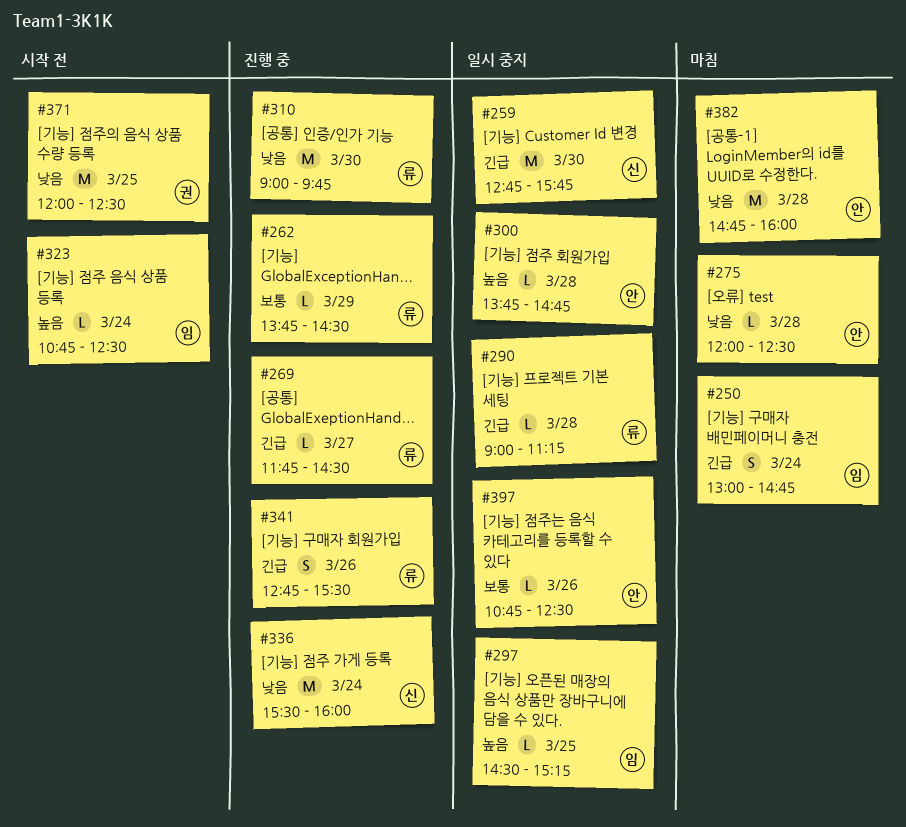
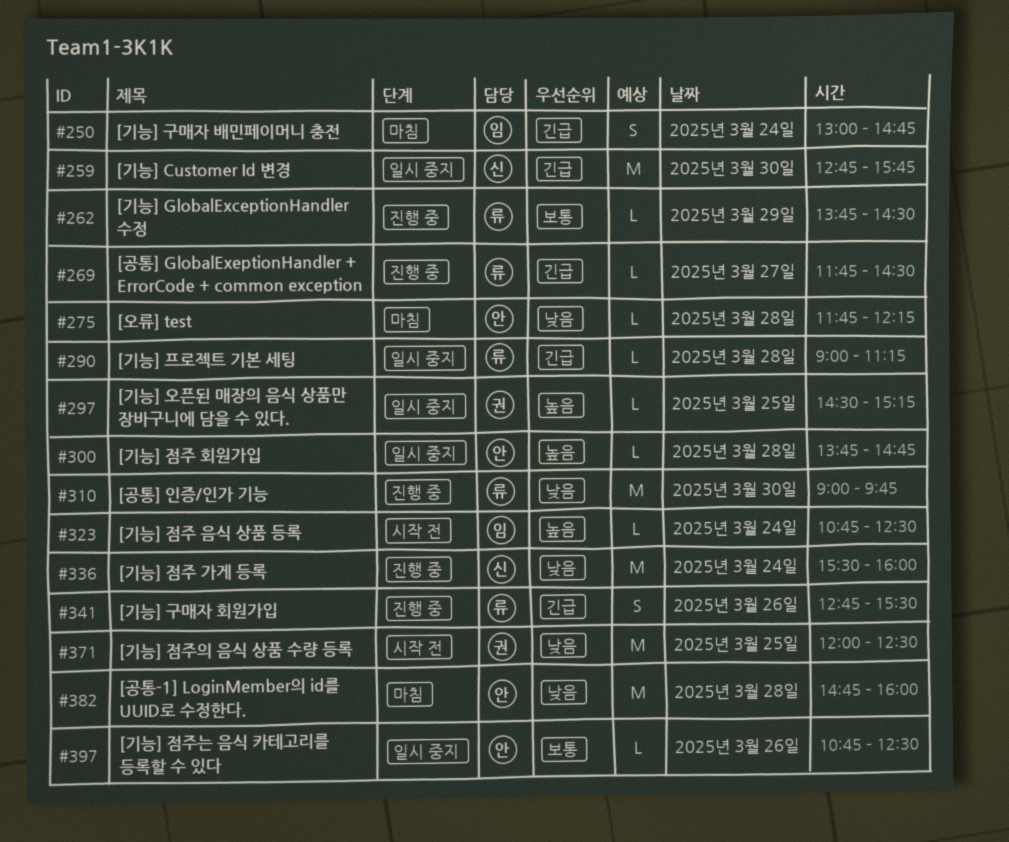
#275, begins: 12:00 -> 11:45
#275, ends: 12:30 -> 12:15
#297, owner: 임 -> 권

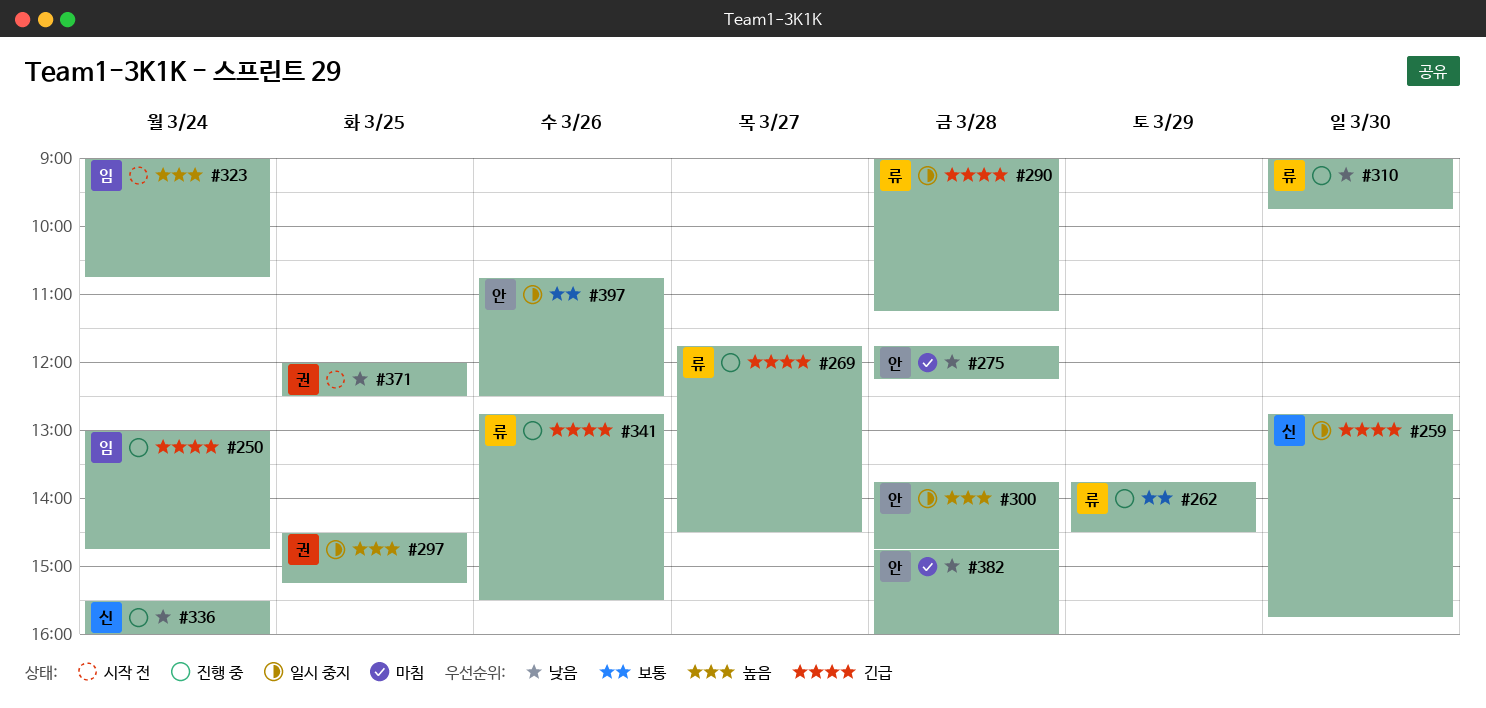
#250, status: 마침 -> 진행 중
#323, begins: 10:45 -> 09:00
#323, ends: 12:30 -> 10:45

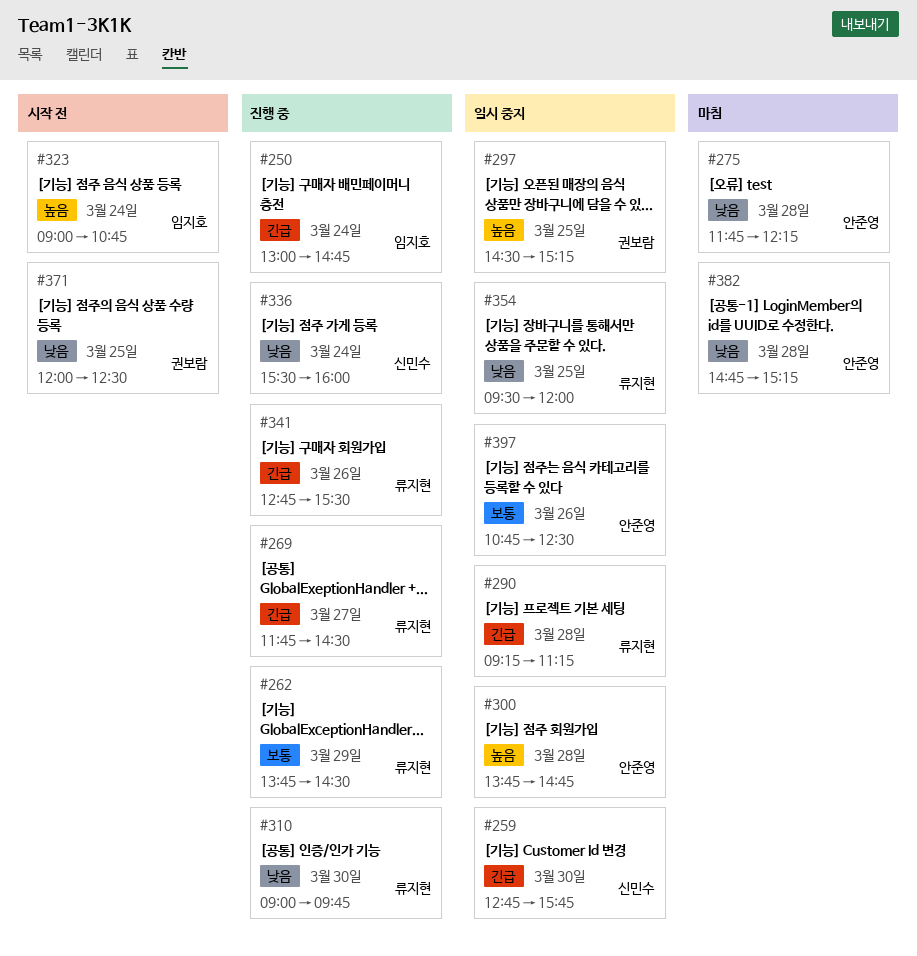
#290, begins: 09:00 -> 09:15
#354: none -> present
#382, ends: 16:00 -> 15:15

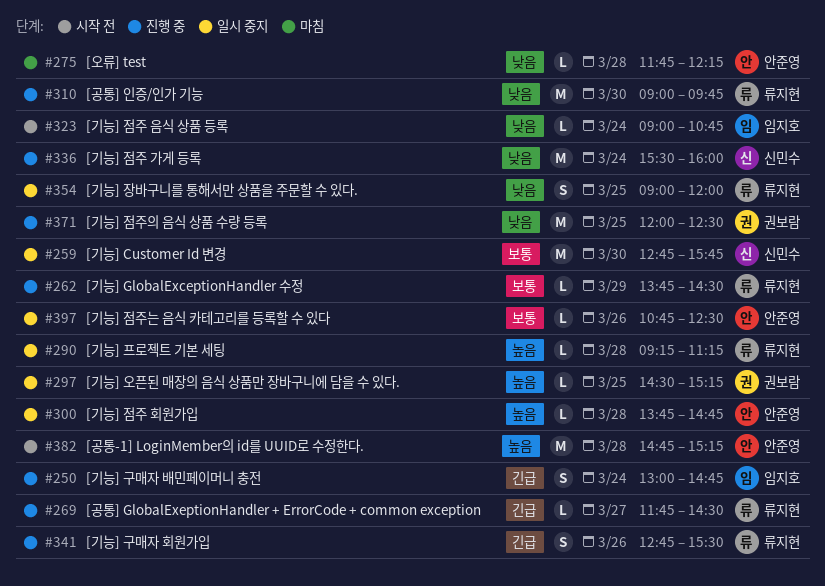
#259, priority: 긴급 -> 보통
#290, priority: 긴급 -> 높음
#323, priority: 높음 -> 낮음
#354, begins: 09:30 -> 09:00
#371, status: 시작 전 -> 진행 중
#382, status: 마침 -> 시작 전
#382, priority: 낮음 -> 높음

